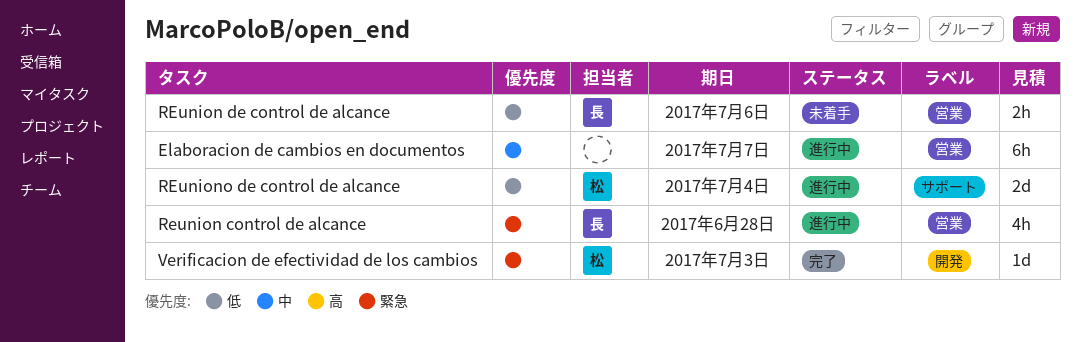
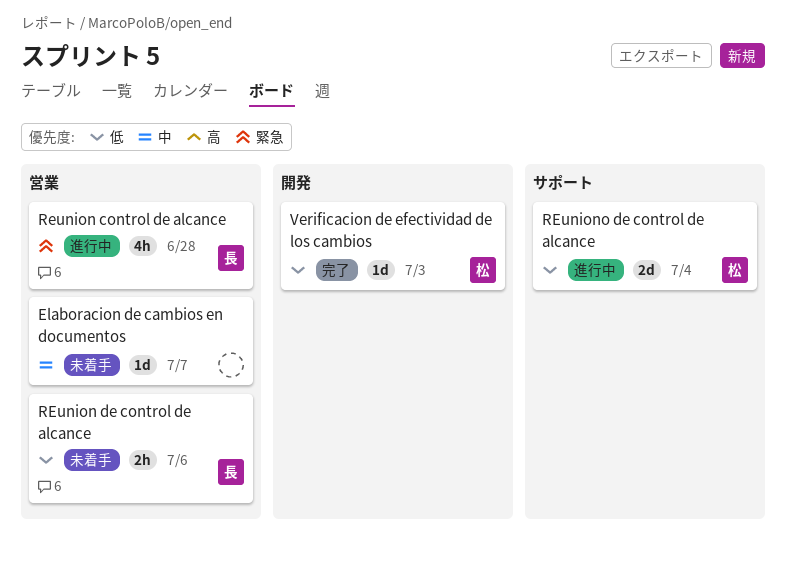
Elaboracion de cambios en documentos, status: 進行中 -> 未着手
Elaboracion de cambios en documentos, estimate: 6h -> 1d
Verificacion de efectividad de los cambios, priority: 緊急 -> 低

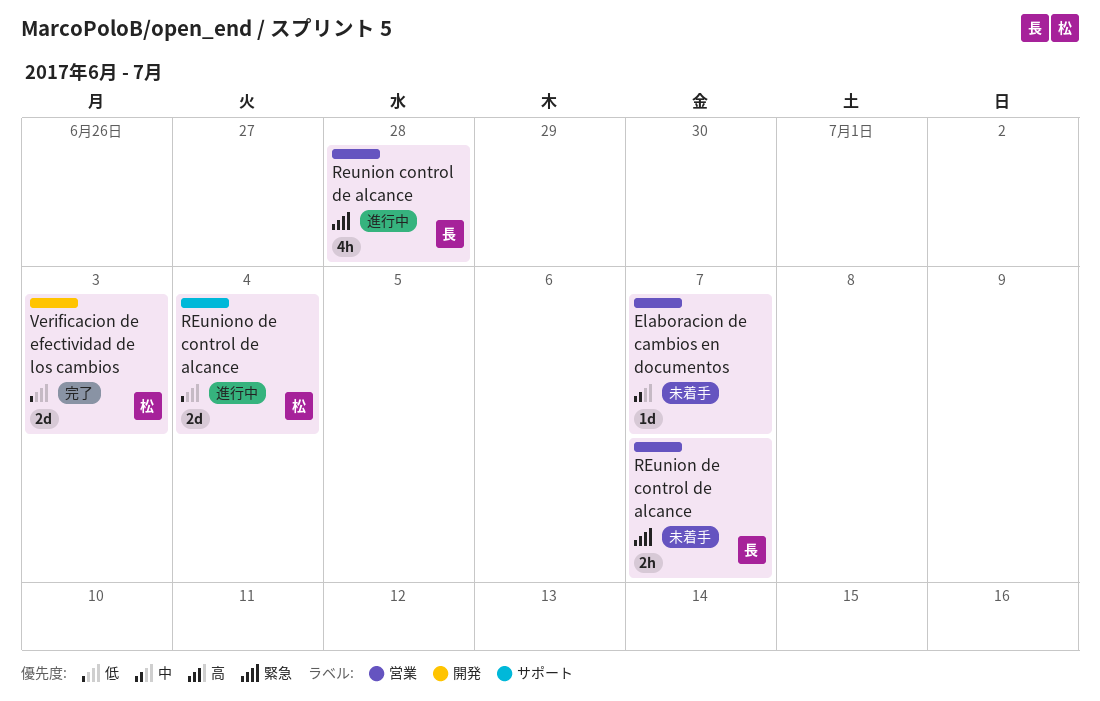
REunion de control de alcance, priority: 低 -> 緊急
REunion de control de alcance, due: Jul 6 -> Jul 7
Verificacion de efectividad de los cambios, estimate: 1d -> 2d

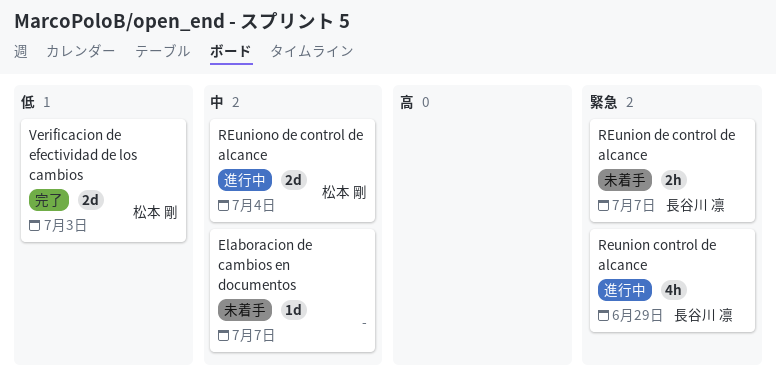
Reunion control de alcance, due: Jun 28 -> Jun 29
REuniono de control de alcance, priority: 低 -> 中

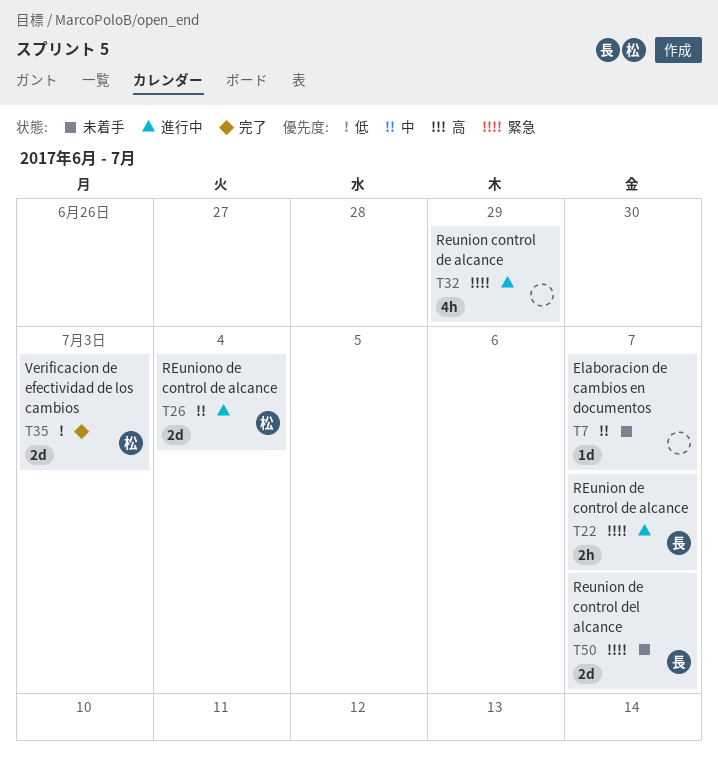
Reunion control de alcance, owner: 長谷川 凛 -> none
REunion de control de alcance, status: 未着手 -> 進行中
Reunion de control del alcance: none -> present

